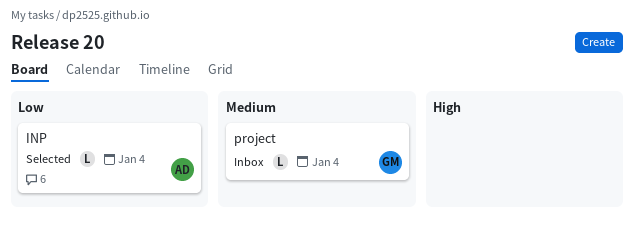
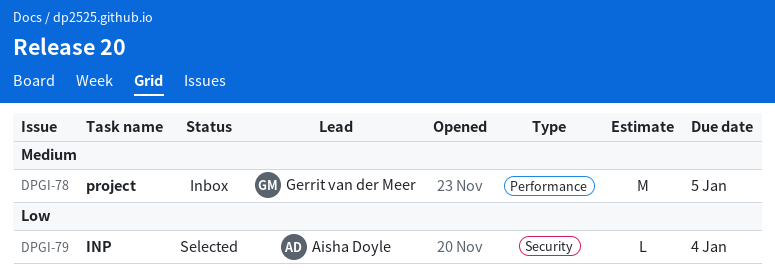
project, estimate: L -> M
project, due: Jan 4 -> Jan 5

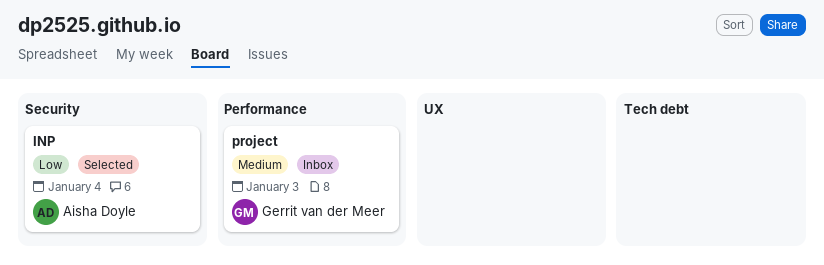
project, due: Jan 5 -> Jan 3

